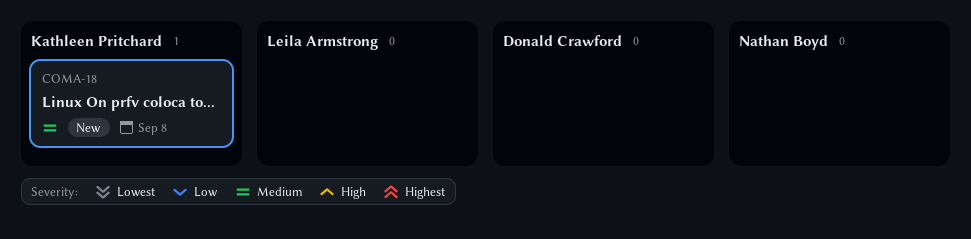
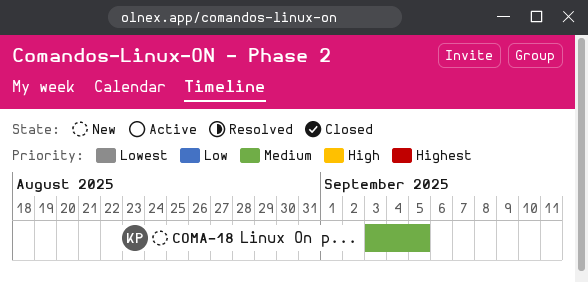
COMA-18, due: Sep 8 -> Sep 5

